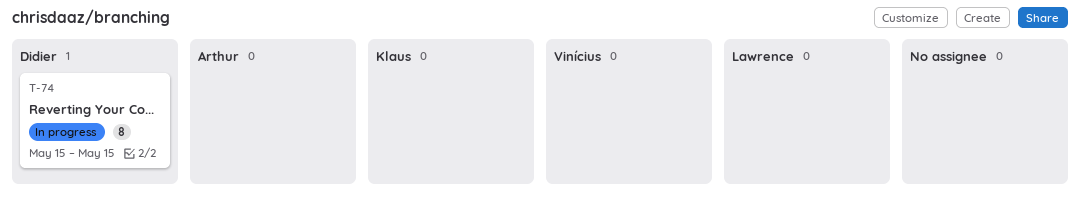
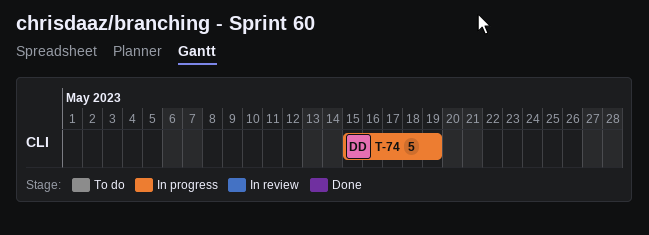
T-74, estimate: 8 -> 5
T-74, due: May 15 -> May 19

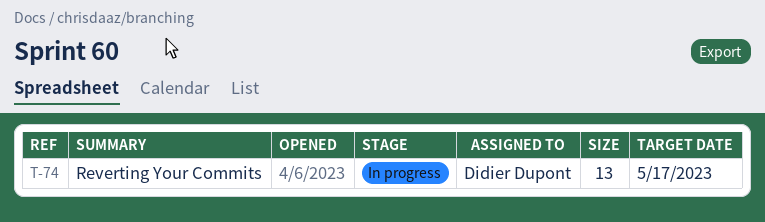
T-74, estimate: 5 -> 13
T-74, due: May 19 -> May 17

